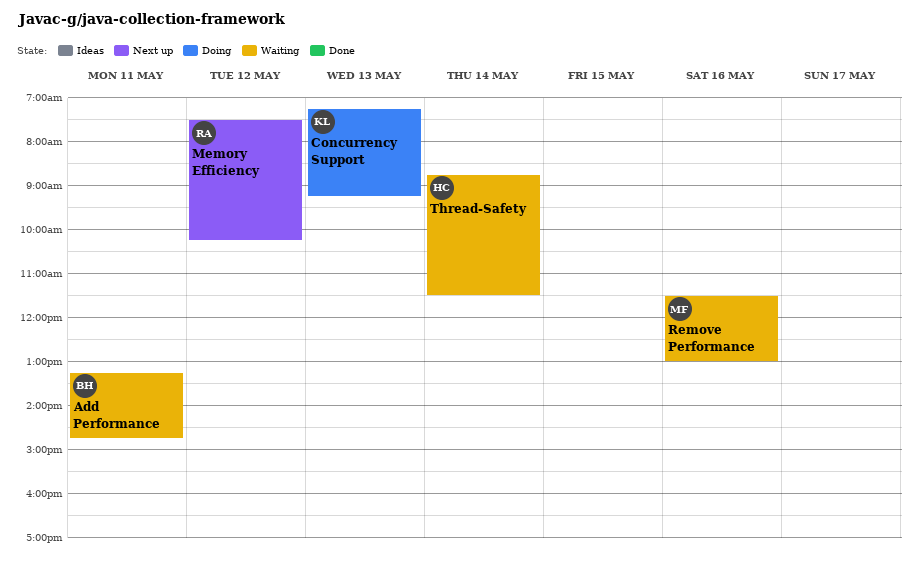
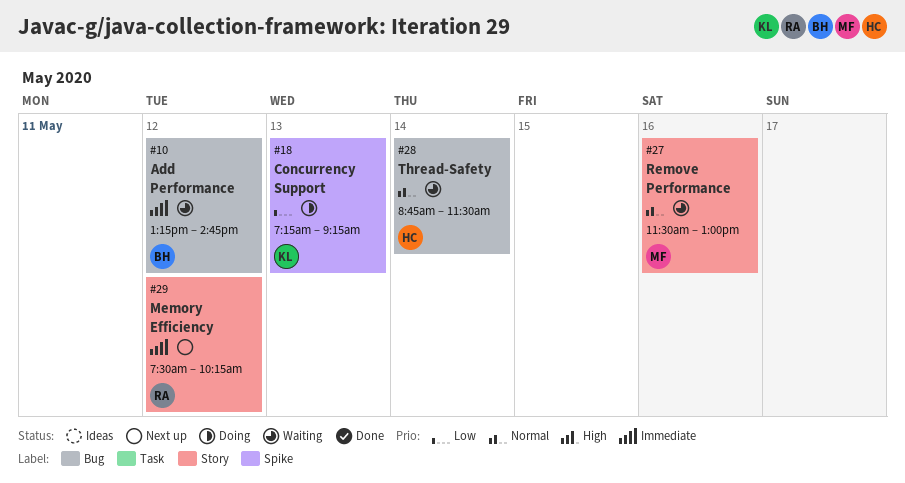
Add Performance, day: May 11 -> May 12

